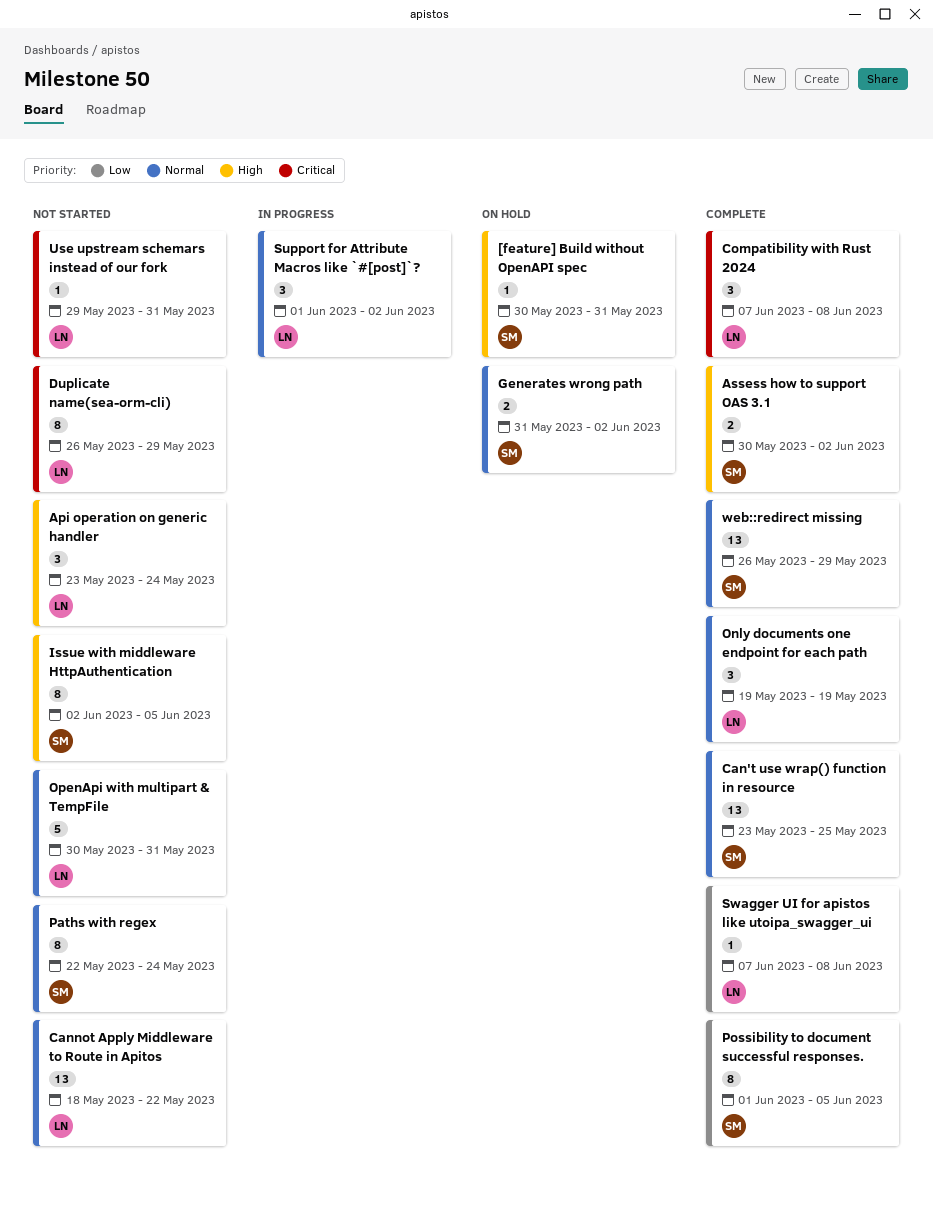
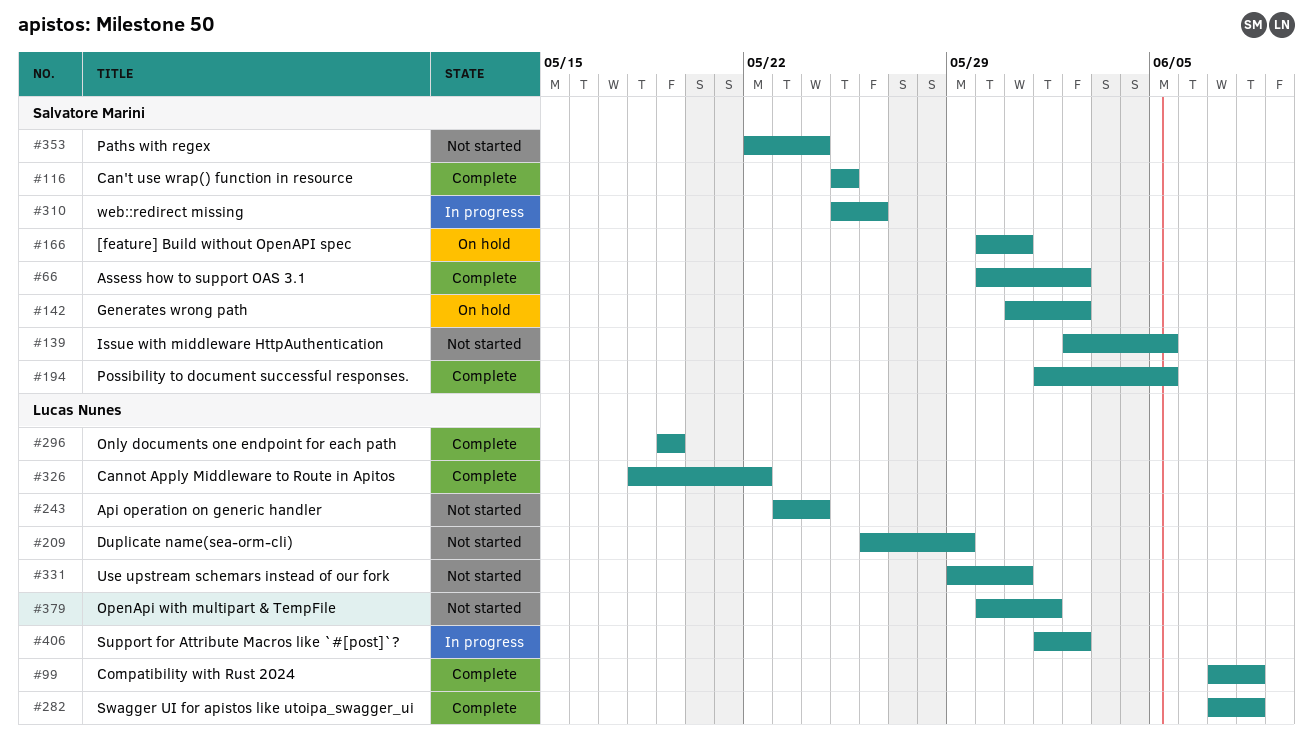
Can't use wrap() function in resource, start: May 23 -> May 25
Cannot Apply Middleware to Route in Apitos, status: Not started -> Complete
OpenApi with multipart & TempFile, due: May 31 -> Jun 1
web::redirect missing, status: Complete -> In progress
web::redirect missing, start: May 26 -> May 25
web::redirect missing, due: May 29 -> May 26

